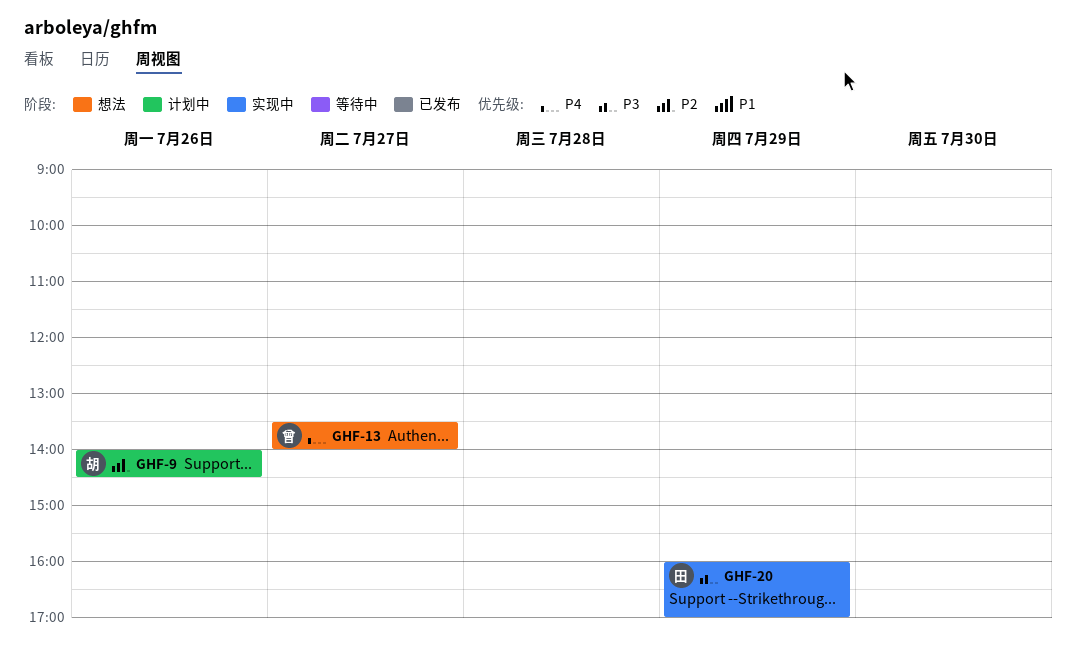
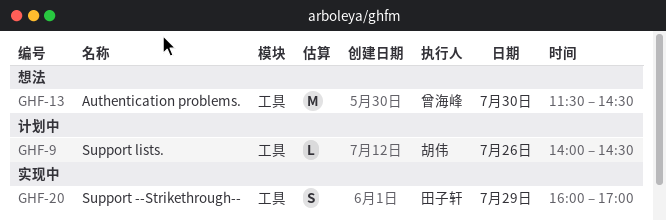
GHF-13, day: Jul 27 -> Jul 30
GHF-13, begins: 13:30 -> 11:30
GHF-13, ends: 14:00 -> 14:30

